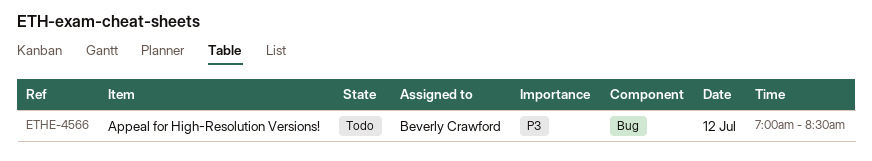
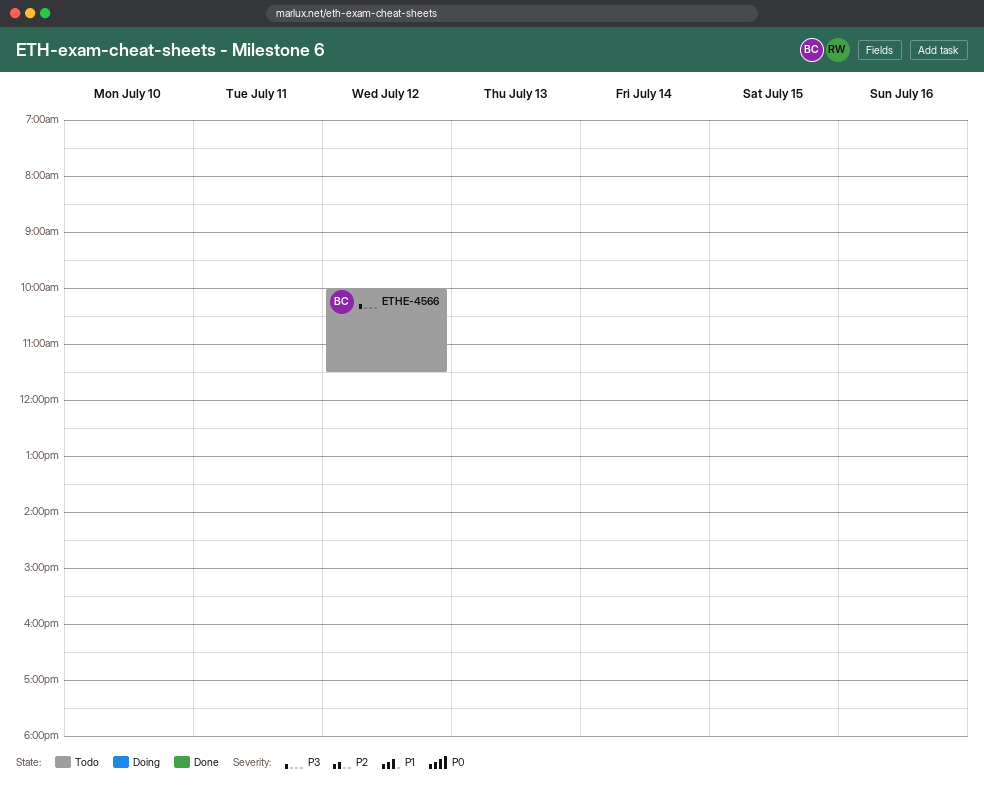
ETHE-4566, begins: 07:00 -> 10:00
ETHE-4566, ends: 08:30 -> 11:30

